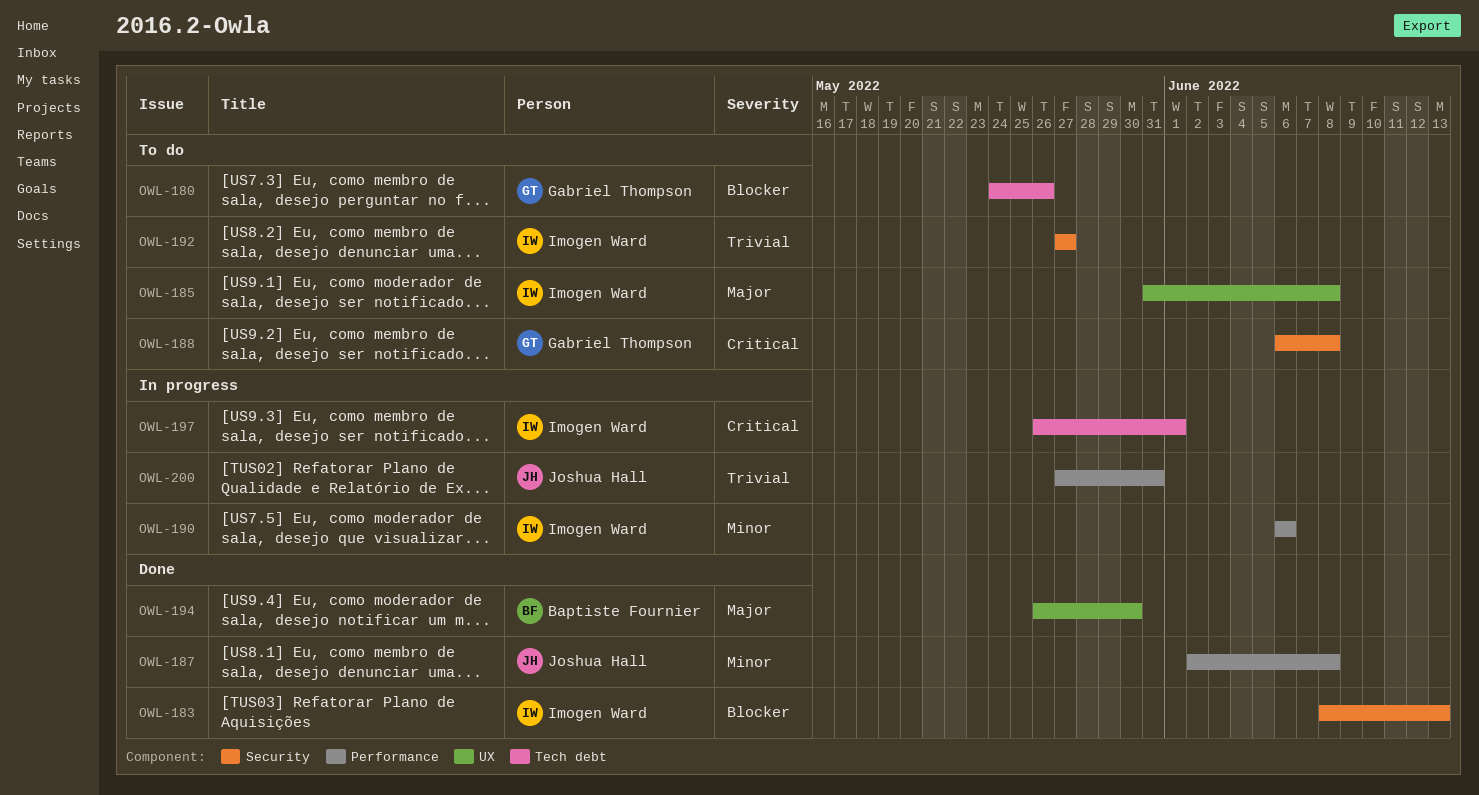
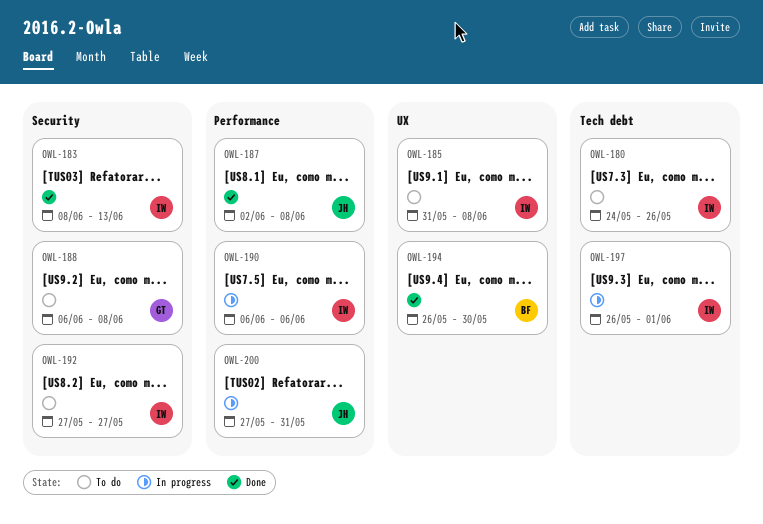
OWL-180, owner: Gabriel Thompson -> Imogen Ward

